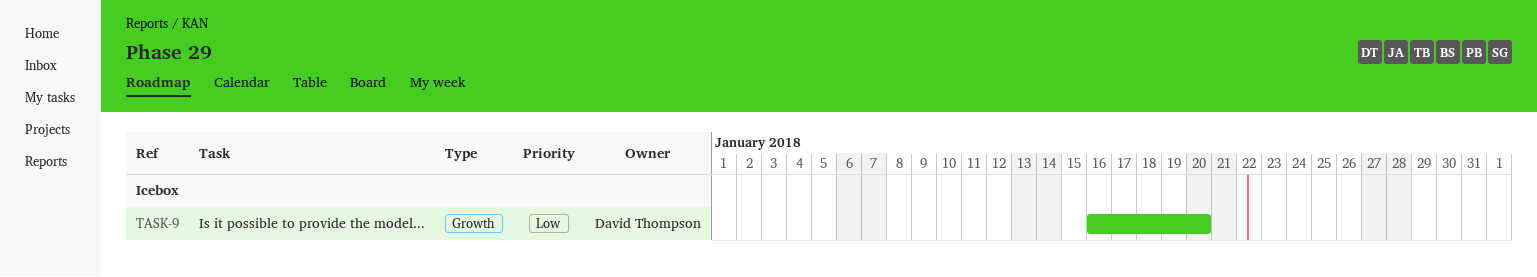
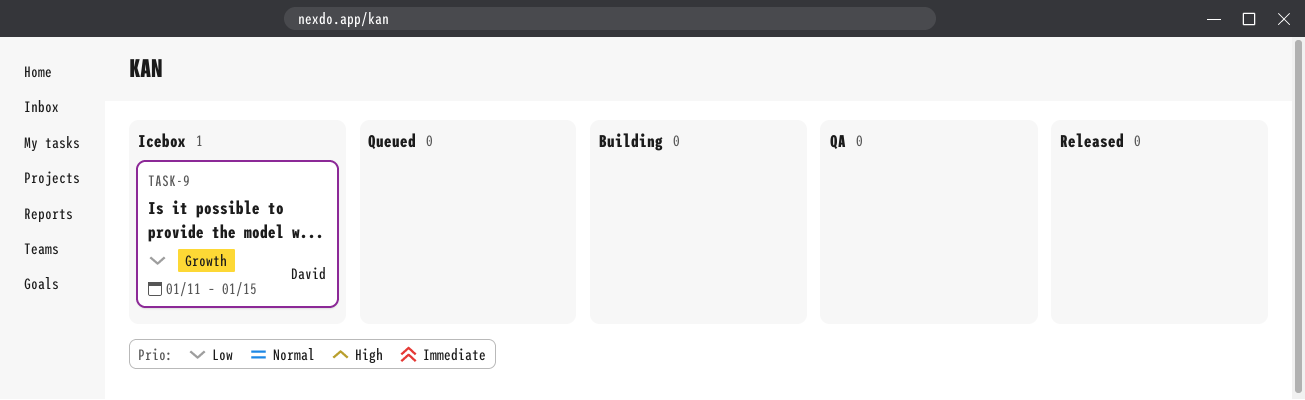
TASK-9, start: Jan 16 -> Jan 11
TASK-9, due: Jan 20 -> Jan 15

